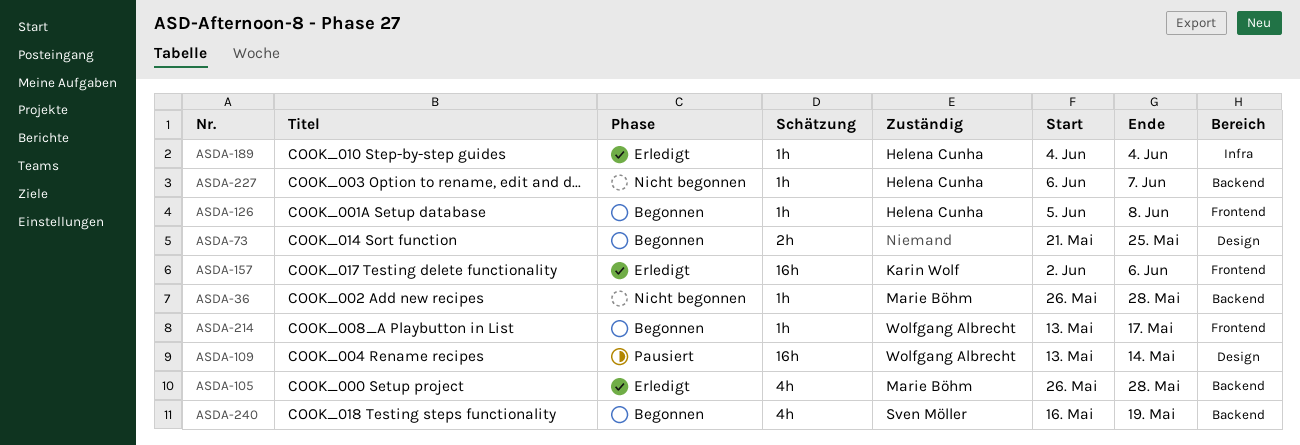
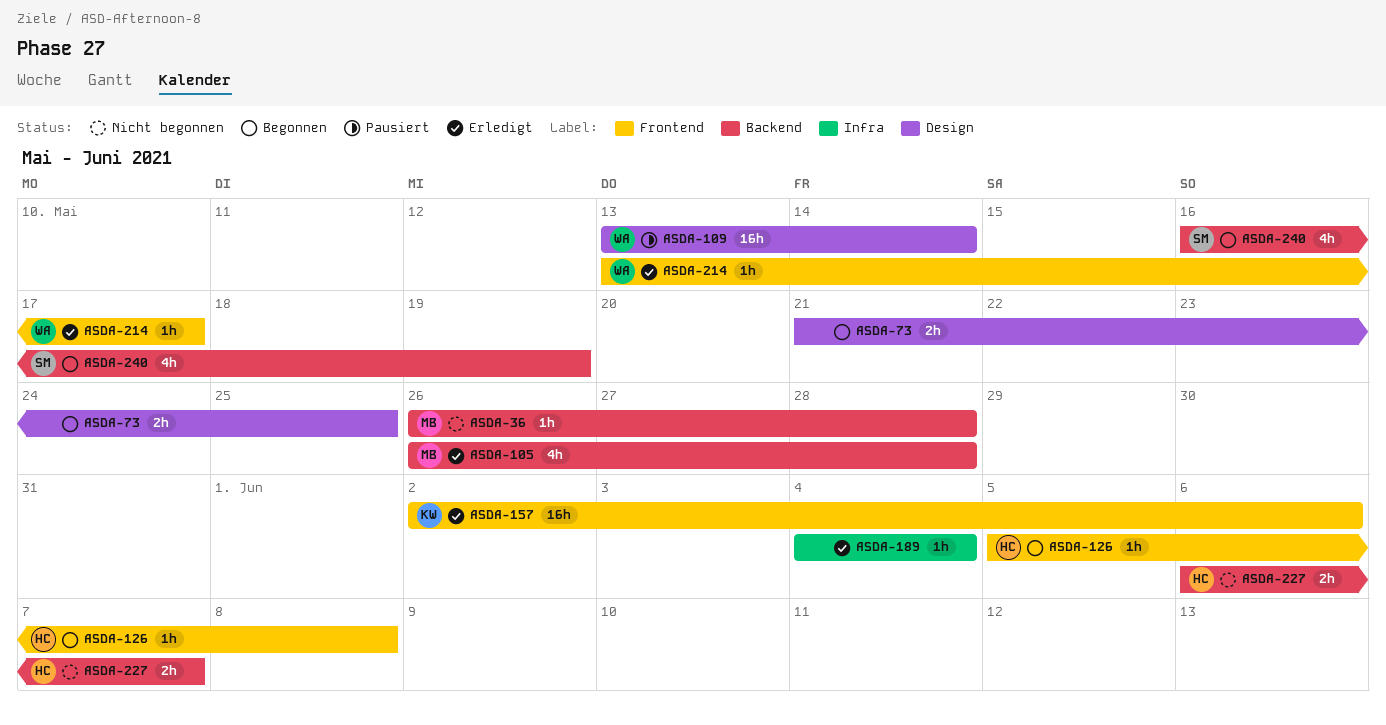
ASDA-189, owner: Helena Cunha -> none
ASDA-214, status: Begonnen -> Erledigt
ASDA-227, estimate: 1h -> 2h

